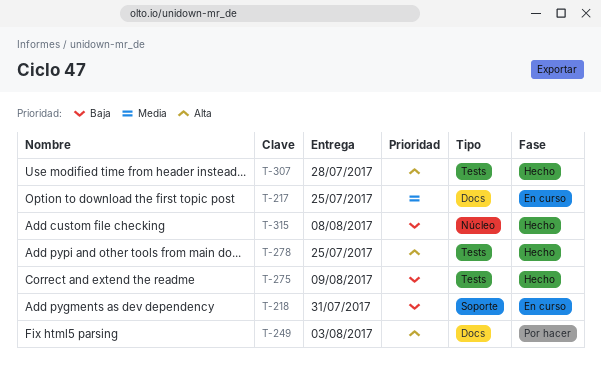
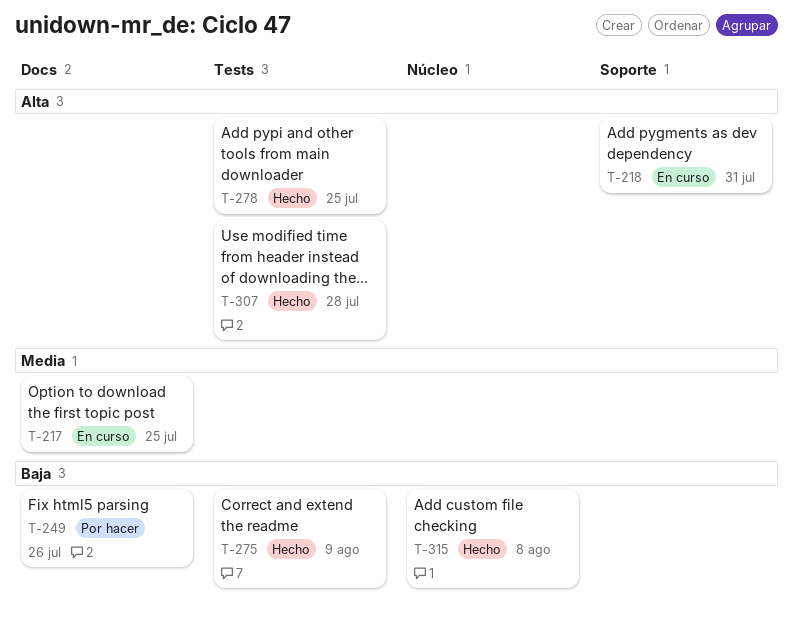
T-218, priority: Baja -> Alta
T-249, priority: Alta -> Baja
T-249, due: Aug 3 -> Jul 26

